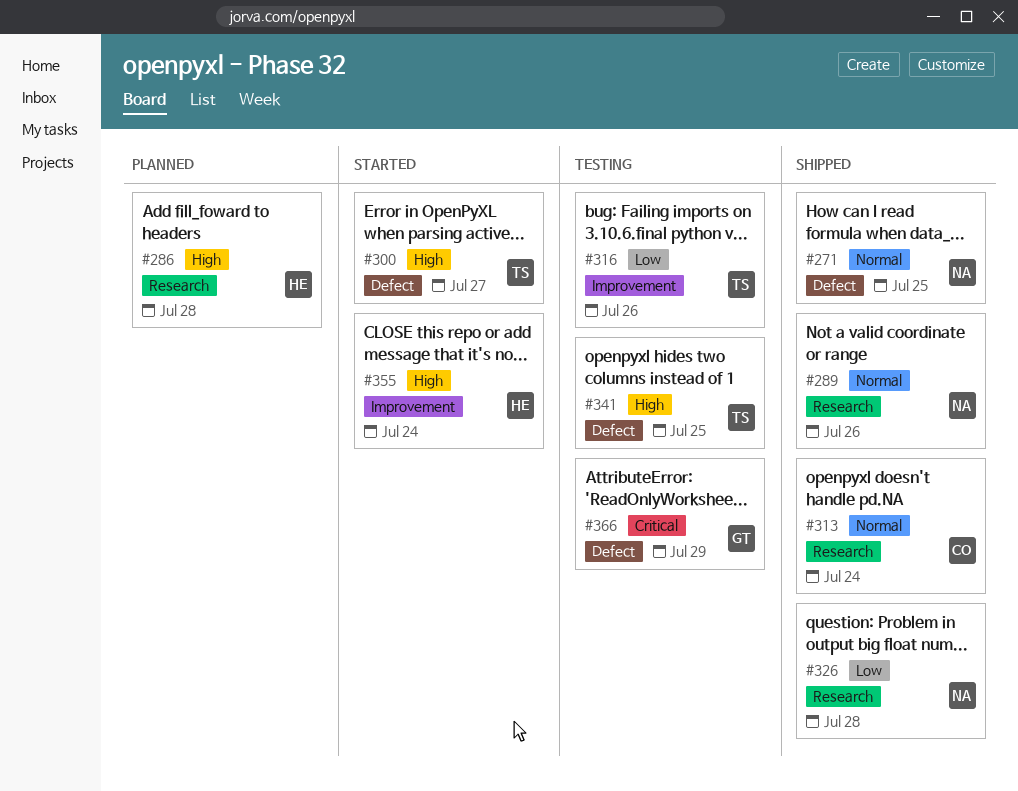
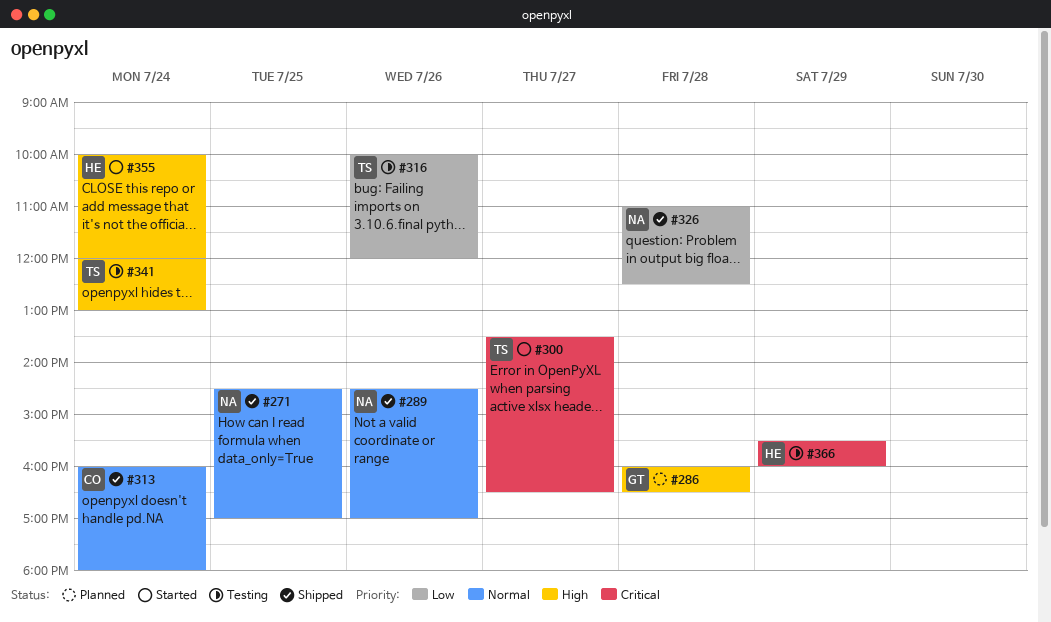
#286, owner: HE -> GT
#300, priority: High -> Critical
#341, day: Jul 25 -> Jul 24
#366, owner: GT -> HE

